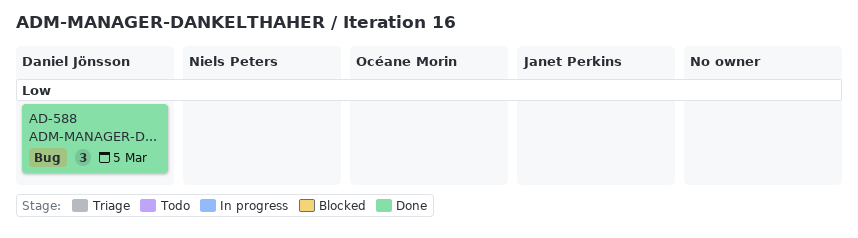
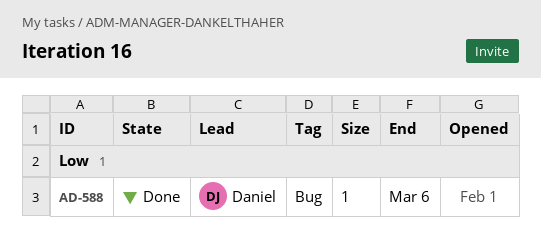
AD-588, estimate: 3 -> 1
AD-588, due: Mar 5 -> Mar 6

